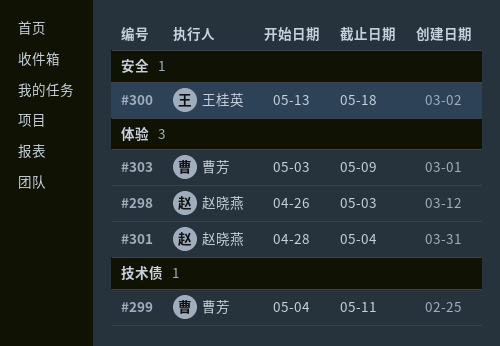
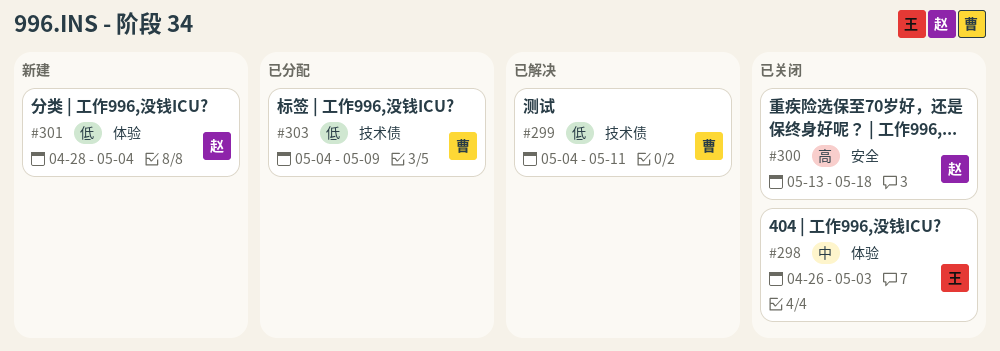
#298, owner: 赵晓燕 -> 王桂英
#300, owner: 王桂英 -> 赵晓燕
#303, label: 体验 -> 技术债
#303, start: May 3 -> May 4

